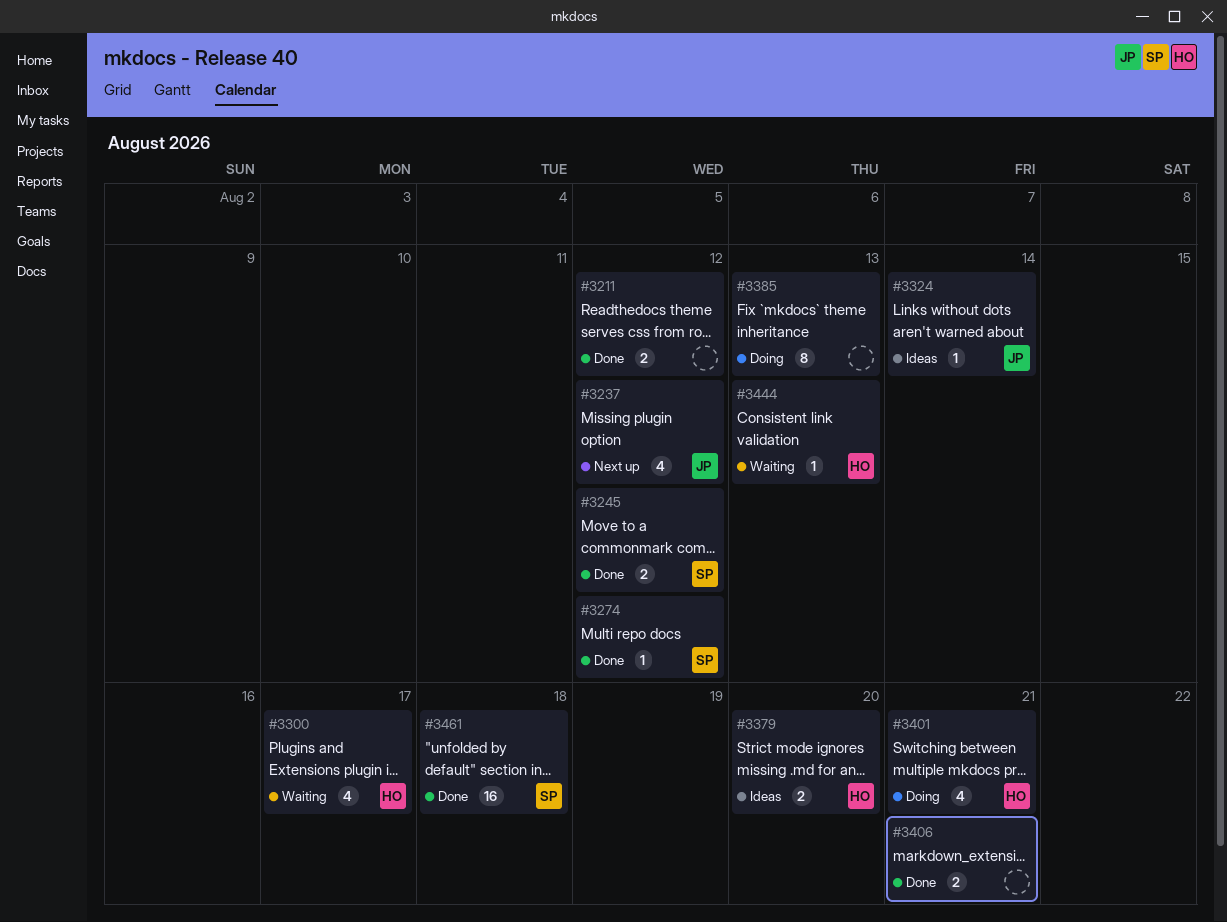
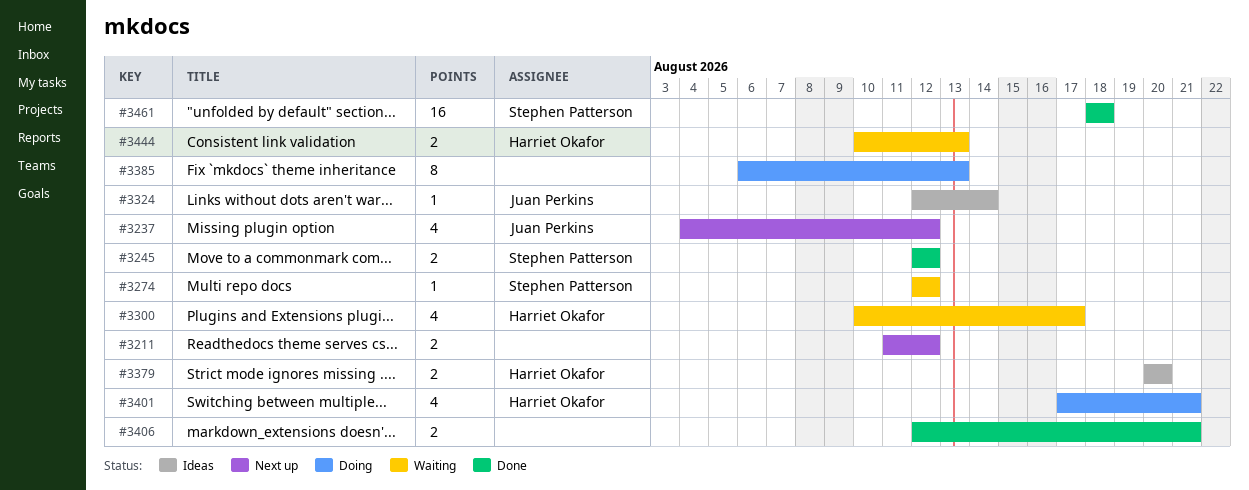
#3211, status: Done -> Next up
#3274, status: Done -> Waiting
#3444, estimate: 1 -> 2

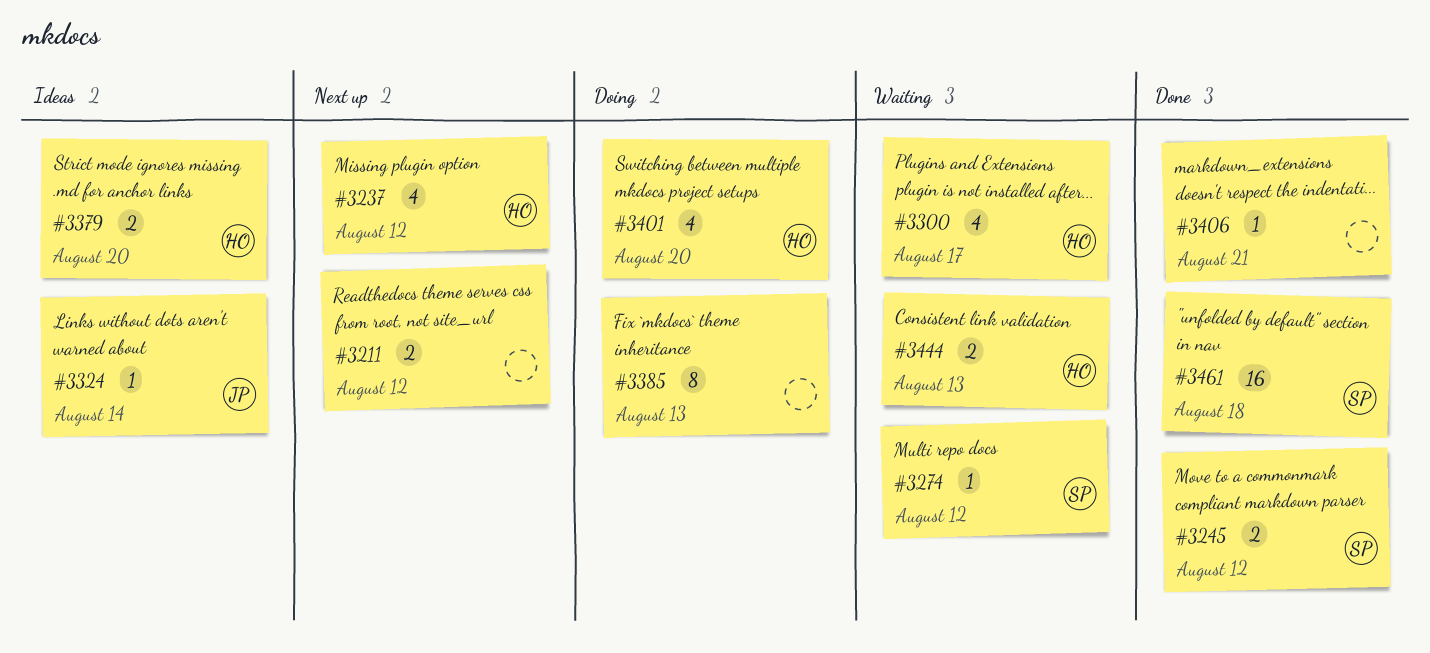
#3237, owner: Juan Perkins -> Harriet Okafor
#3401, due: Aug 21 -> Aug 20
#3406, estimate: 2 -> 1

